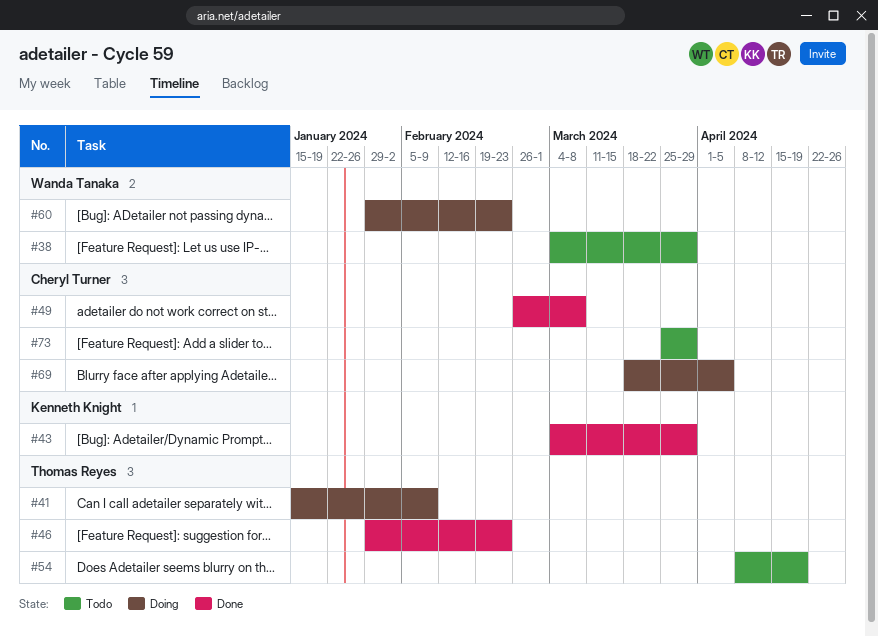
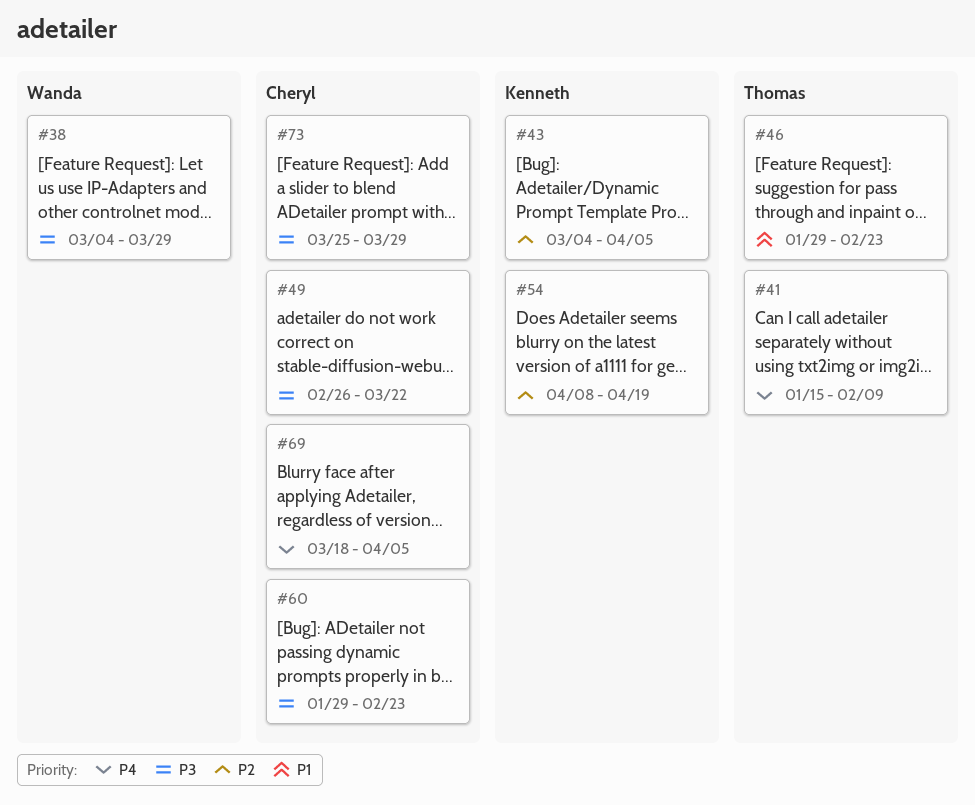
#43, due: Mar 29 -> Apr 5
#49, due: Mar 8 -> Mar 22
#54, owner: Thomas Reyes -> Kenneth Knight
#60, owner: Wanda Tanaka -> Cheryl Turner

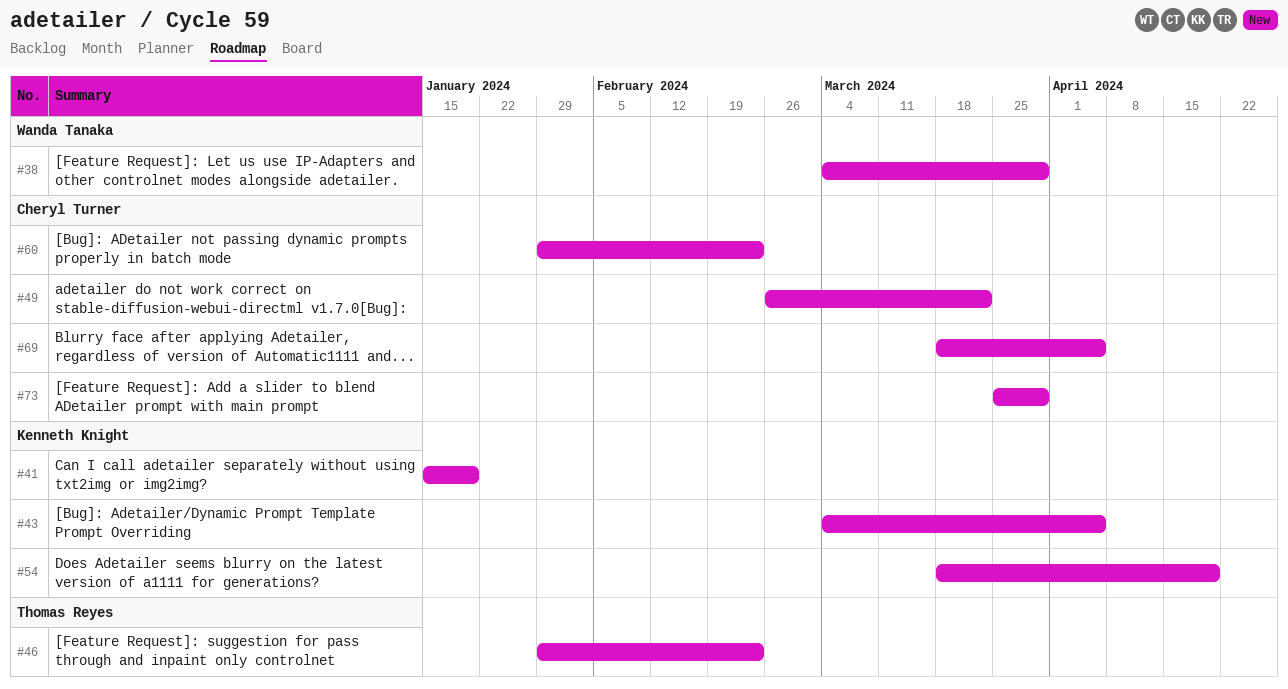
#41, owner: Thomas Reyes -> Kenneth Knight
#41, due: Feb 9 -> Jan 19
#54, start: Apr 8 -> Mar 18

